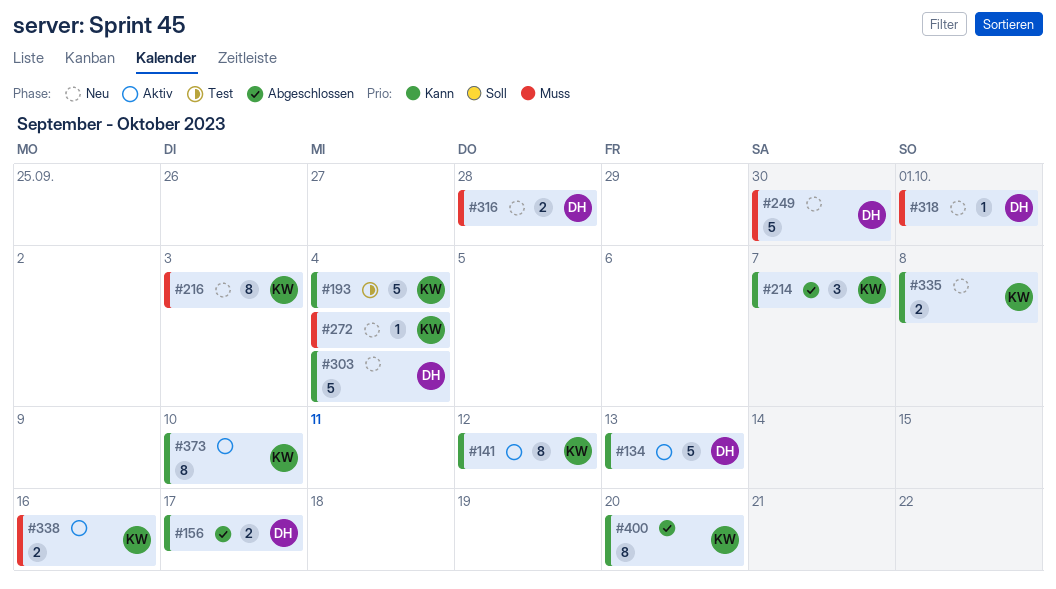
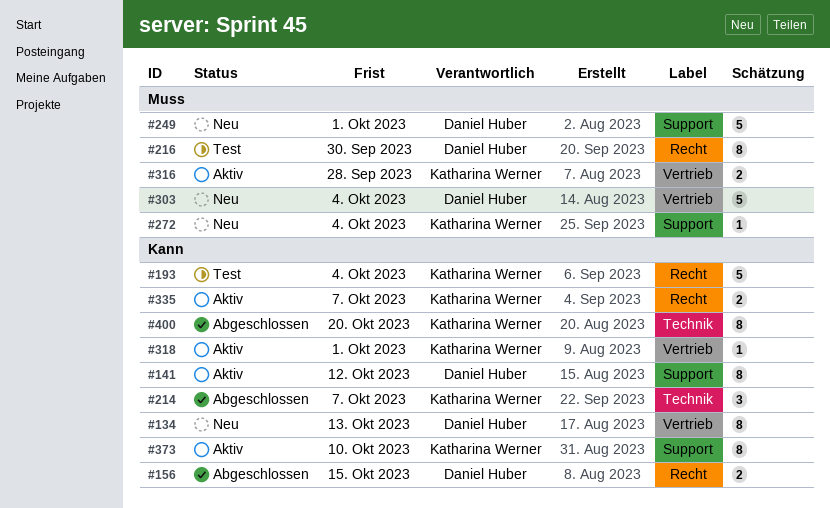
#134, status: Aktiv -> Neu
#134, estimate: 5 -> 8
#141, owner: Katharina Werner -> Daniel Huber
#156, due: Oct 17 -> Oct 15
#216, status: Neu -> Test
#216, owner: Katharina Werner -> Daniel Huber
#216, due: Oct 3 -> Sep 30
#249, due: Sep 30 -> Oct 1
#303, priority: Kann -> Muss
#316, status: Neu -> Aktiv
#316, owner: Daniel Huber -> Katharina Werner
#318, status: Neu -> Aktiv
#318, owner: Daniel Huber -> Katharina Werner
#318, priority: Muss -> Kann
#335, status: Neu -> Aktiv
#335, due: Oct 8 -> Oct 7
#338: present -> none

